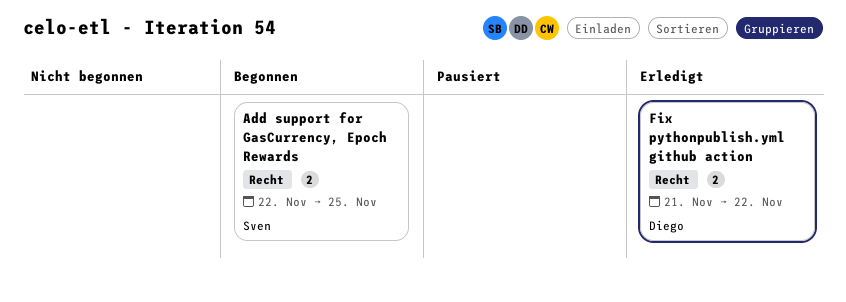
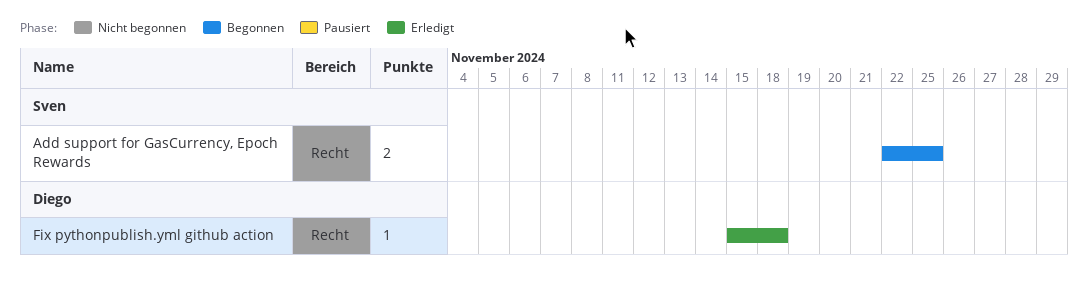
Fix pythonpublish.yml github action, estimate: 2 -> 1
Fix pythonpublish.yml github action, start: Nov 21 -> Nov 15
Fix pythonpublish.yml github action, due: Nov 22 -> Nov 18

